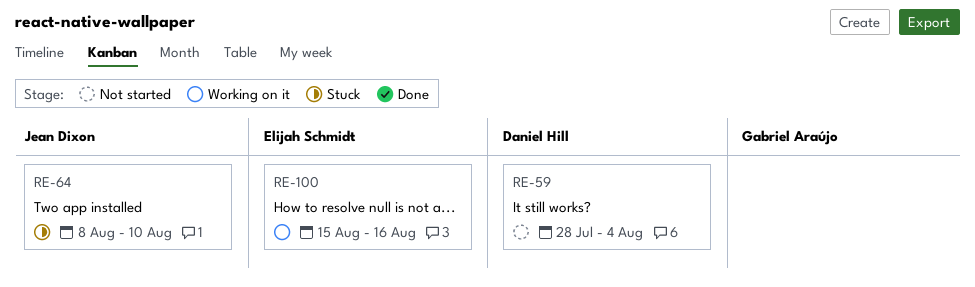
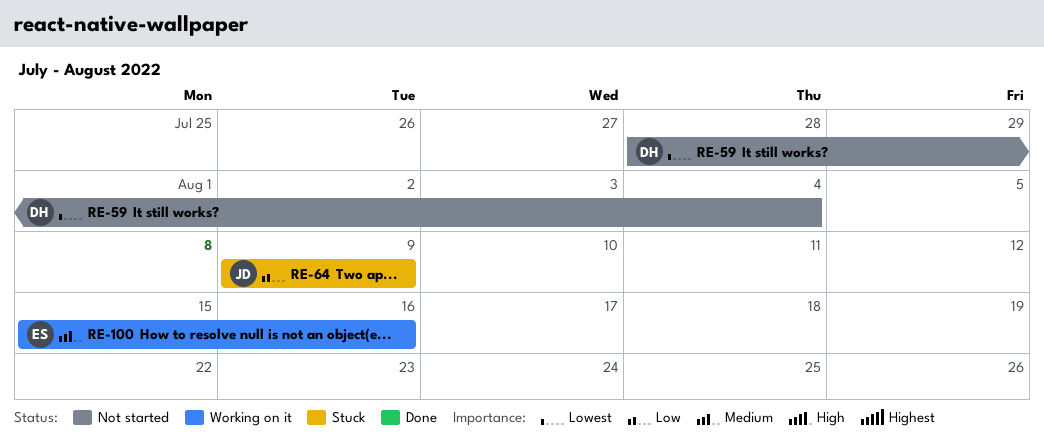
RE-64, start: Aug 8 -> Aug 9
RE-64, due: Aug 10 -> Aug 9

